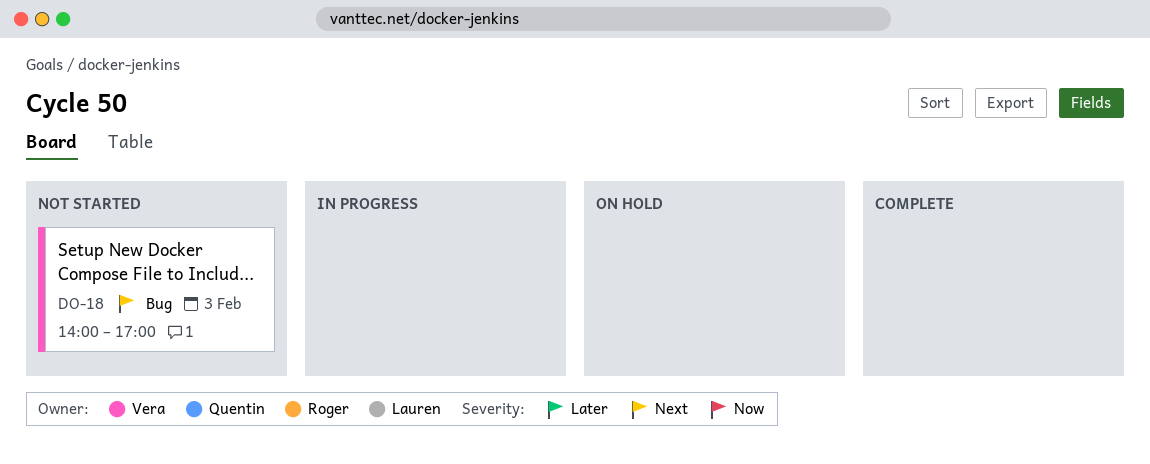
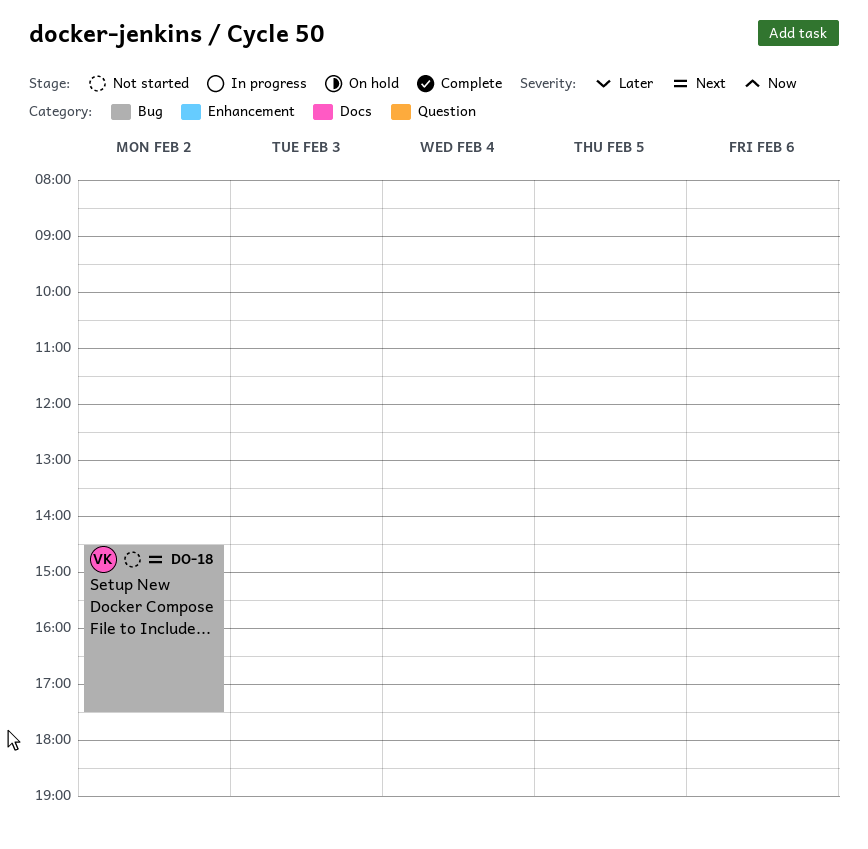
DO-18, day: Feb 3 -> Feb 2
DO-18, begins: 14:00 -> 14:30
DO-18, ends: 17:00 -> 17:30

